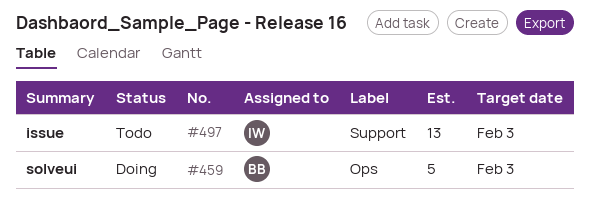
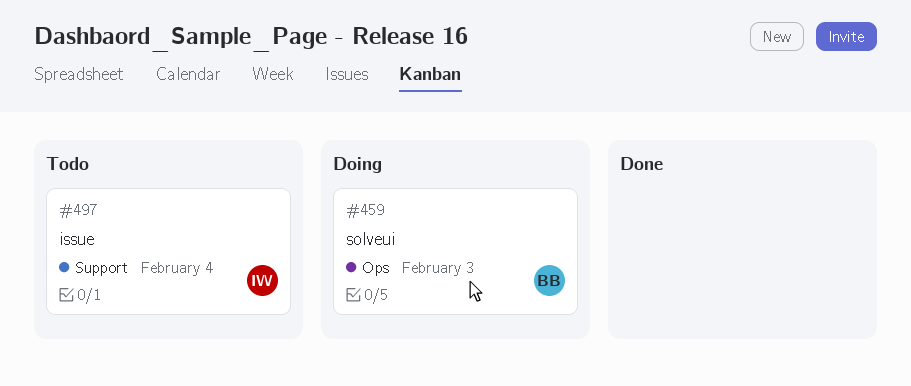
#497, due: Feb 3 -> Feb 4

